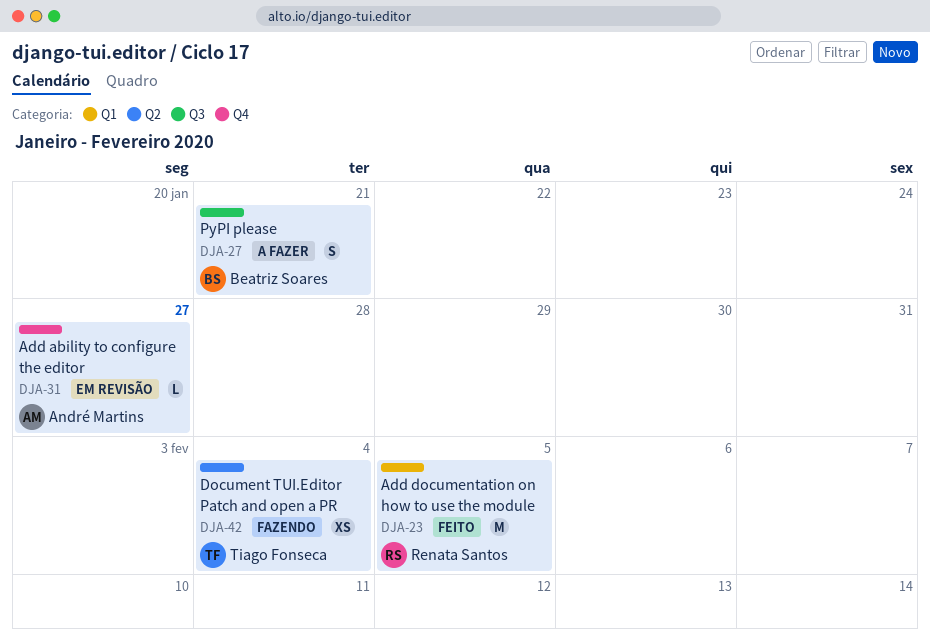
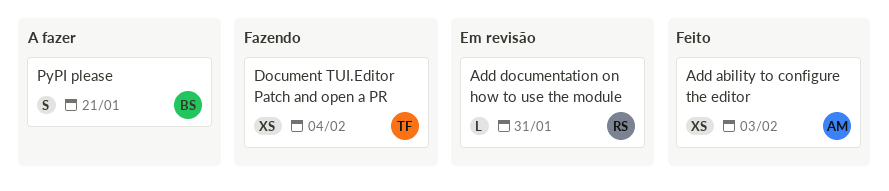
Add ability to configure the editor, status: Em revisão -> Feito
Add ability to configure the editor, estimate: L -> XS
Add ability to configure the editor, due: Jan 27 -> Feb 3
Add documentation on how to use the module, status: Feito -> Em revisão
Add documentation on how to use the module, estimate: M -> L
Add documentation on how to use the module, due: Feb 5 -> Jan 31

